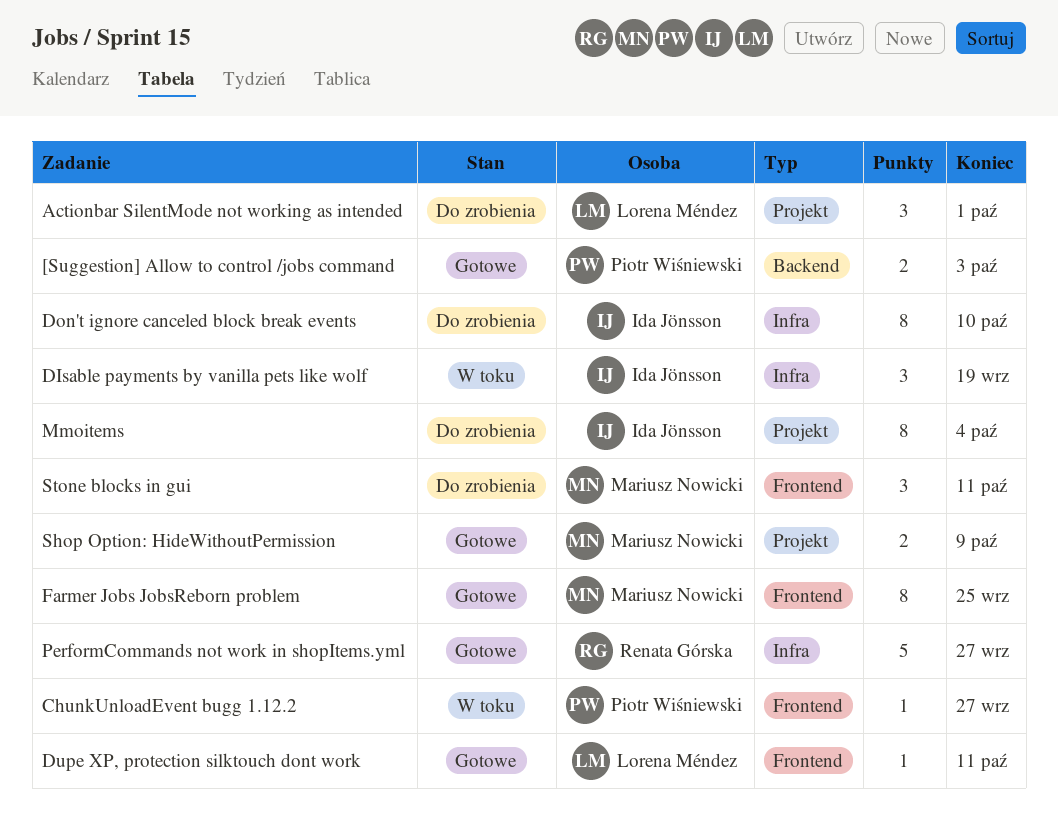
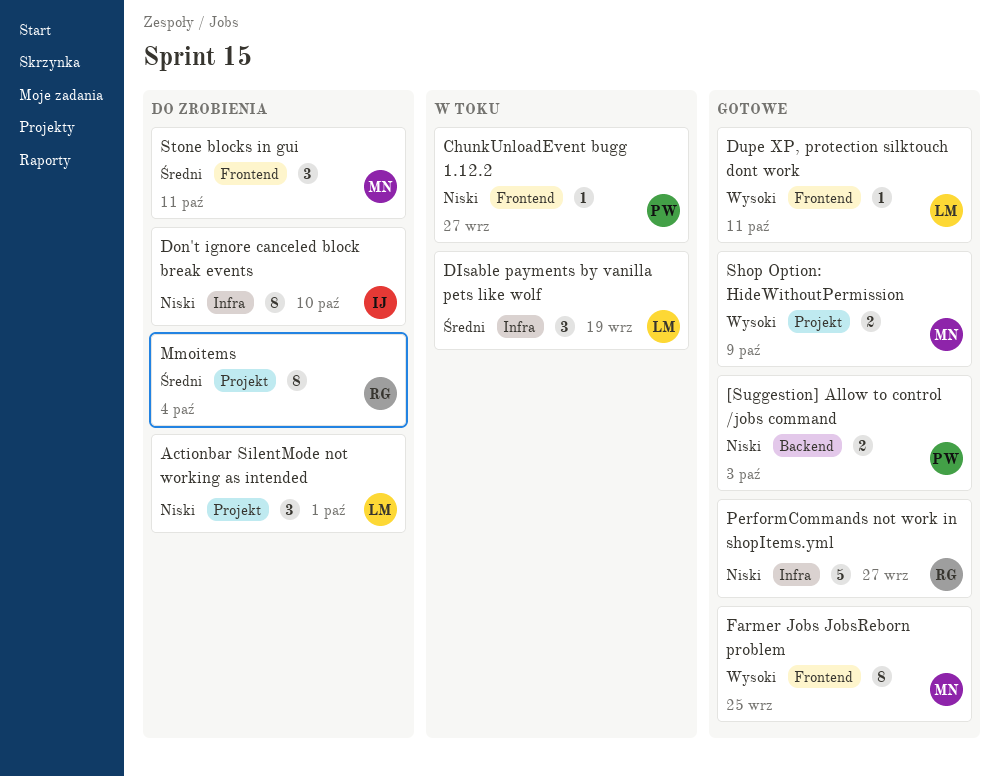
DIsable payments by vanilla pets like wolf, owner: Ida Jönsson -> Lorena Méndez
Mmoitems, owner: Ida Jönsson -> Renata Górska

